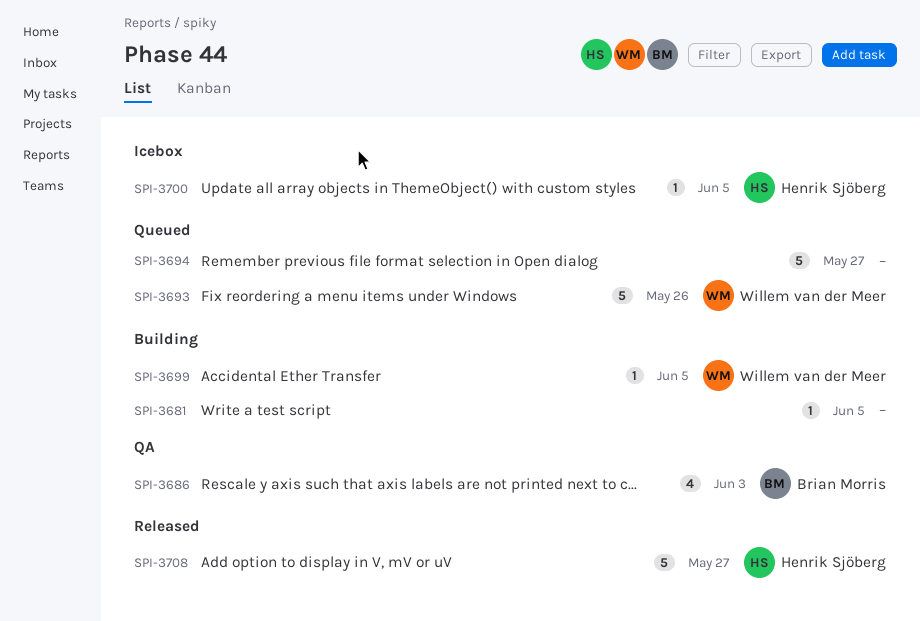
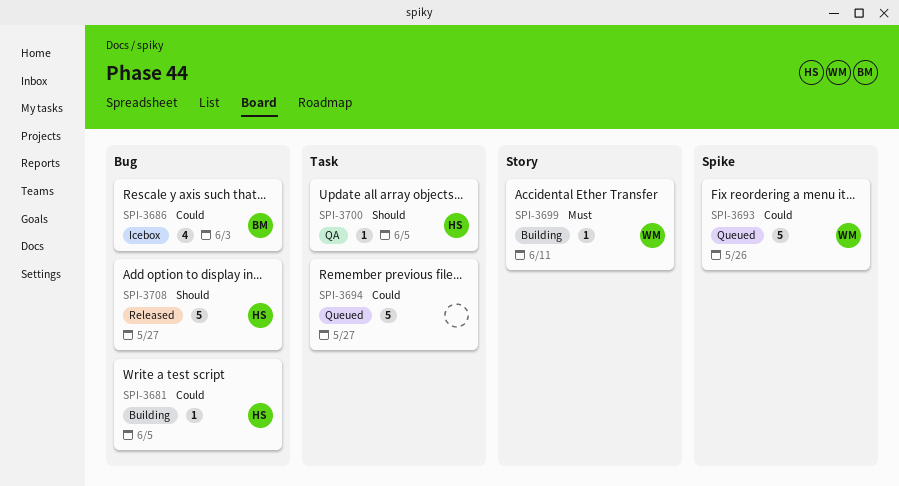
SPI-3681, owner: none -> Henrik Sjöberg
SPI-3686, status: QA -> Icebox
SPI-3699, due: Jun 5 -> Jun 11
SPI-3700, status: Icebox -> QA

